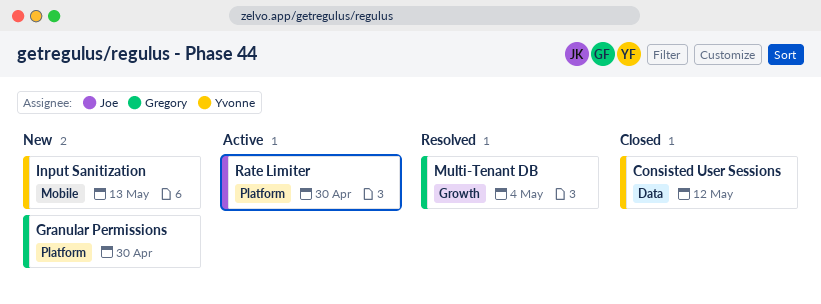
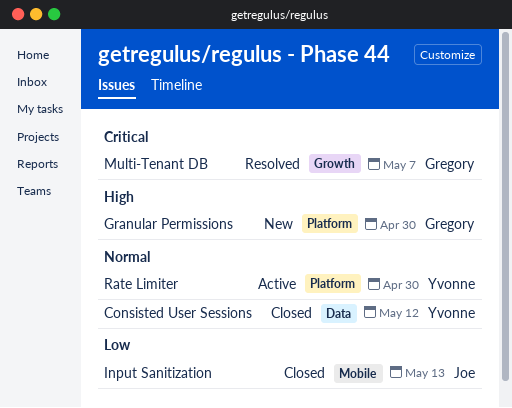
Input Sanitization, status: New -> Closed
Input Sanitization, owner: Yvonne -> Joe
Multi-Tenant DB, due: May 4 -> May 7
Rate Limiter, owner: Joe -> Yvonne

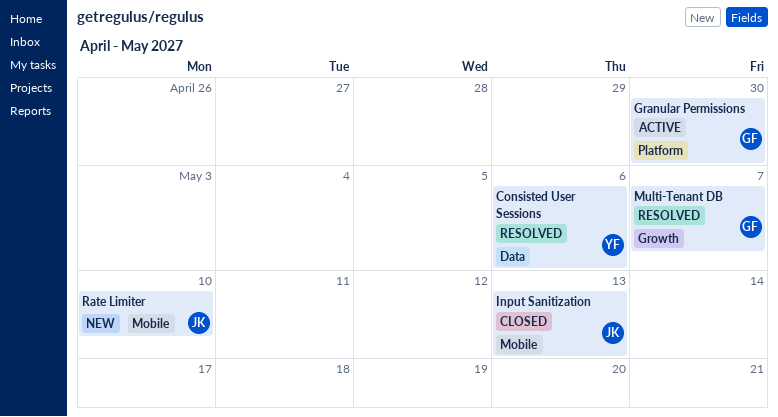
Consisted User Sessions, status: Closed -> Resolved
Consisted User Sessions, due: May 12 -> May 6
Granular Permissions, status: New -> Active
Rate Limiter, status: Active -> New
Rate Limiter, owner: Yvonne -> Joe
Rate Limiter, label: Platform -> Mobile
Rate Limiter, due: Apr 30 -> May 10

